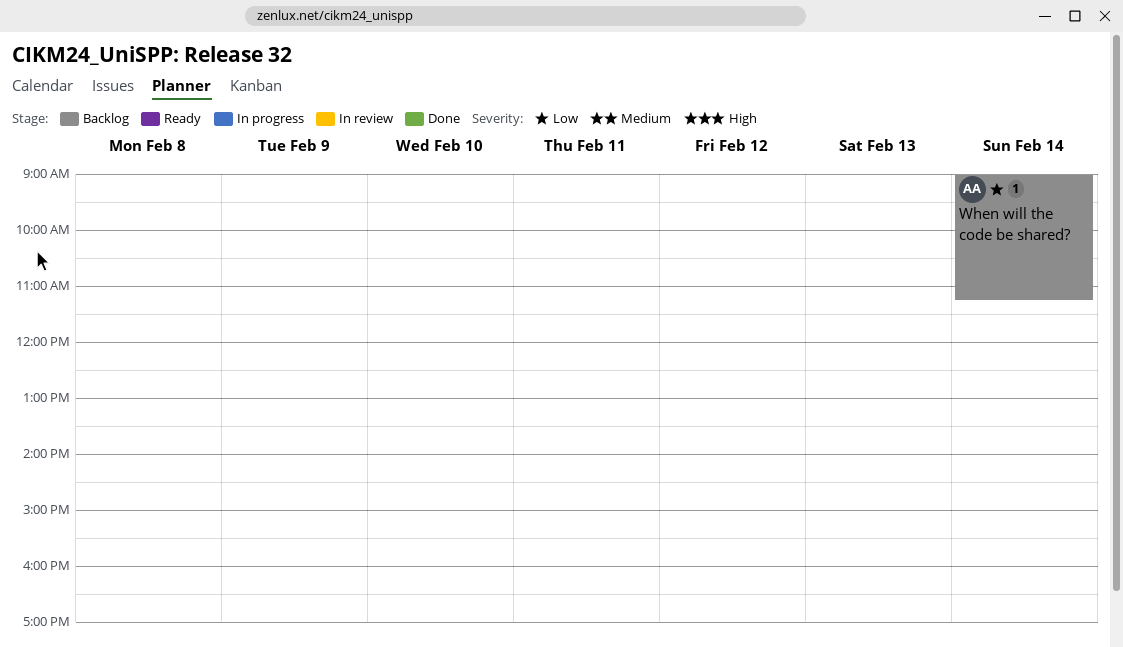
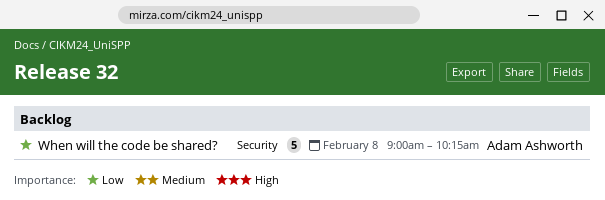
When will the code be shared?, estimate: 1 -> 5
When will the code be shared?, day: Feb 14 -> Feb 8
When will the code be shared?, ends: 11:15 -> 10:15

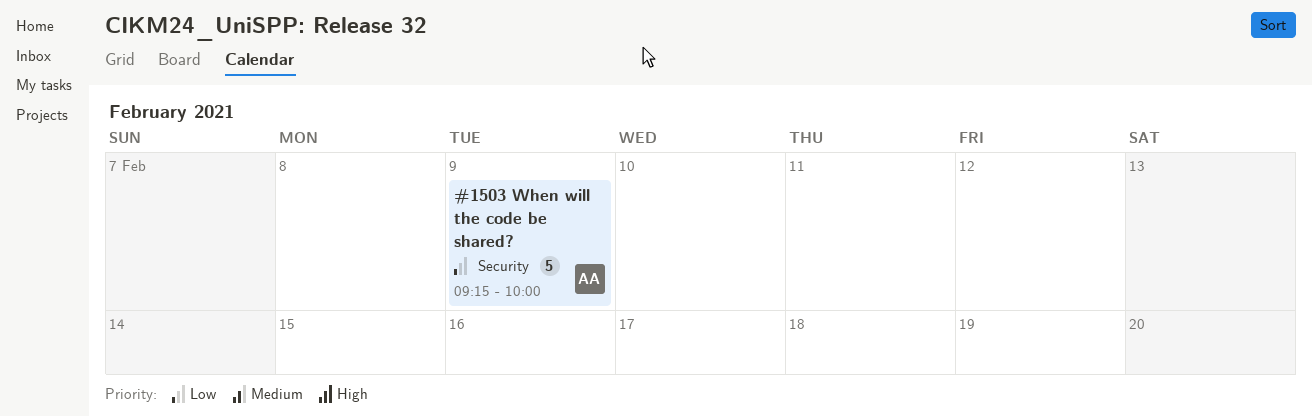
When will the code be shared?, day: Feb 8 -> Feb 9
When will the code be shared?, begins: 09:00 -> 09:15
When will the code be shared?, ends: 10:15 -> 10:00

